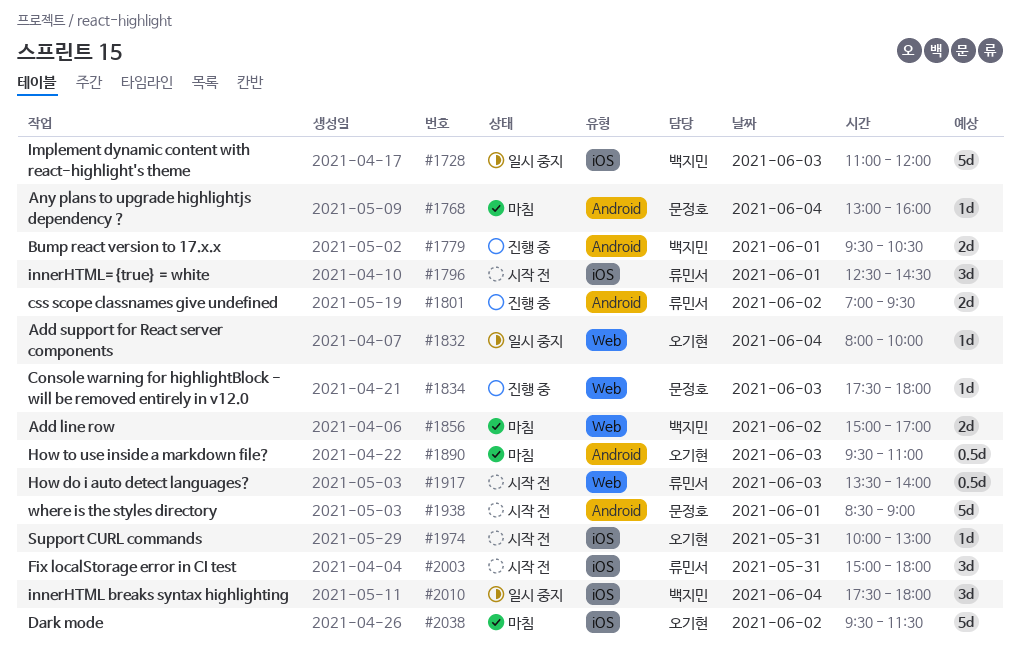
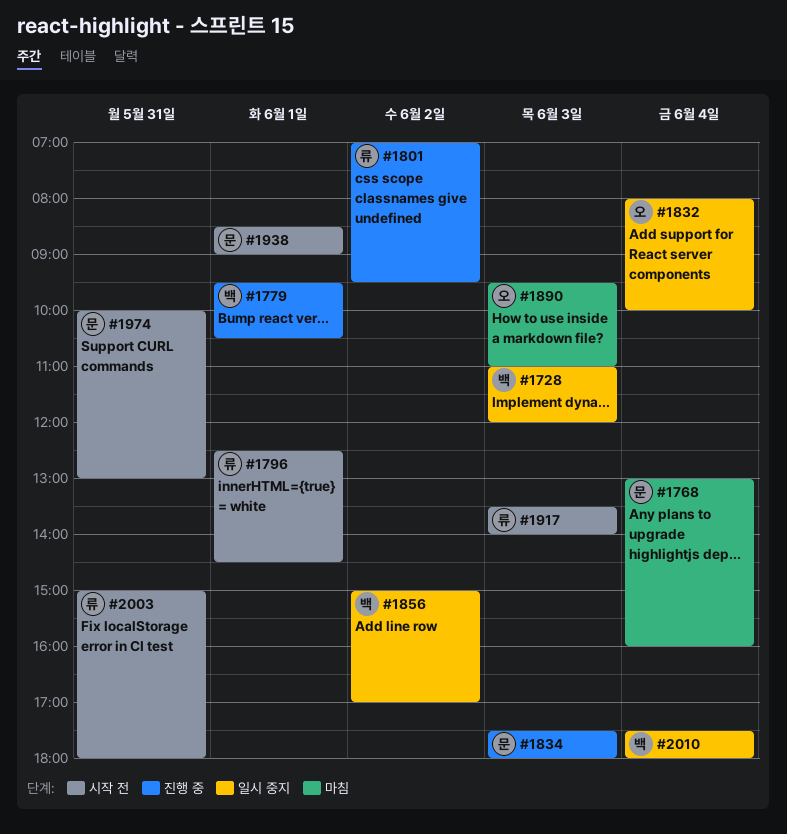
#1856, status: 마침 -> 일시 중지
#1974, owner: 오기현 -> 문정호
#2038: present -> none

